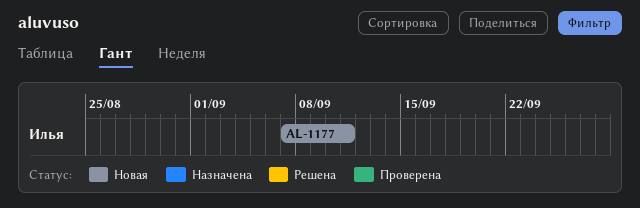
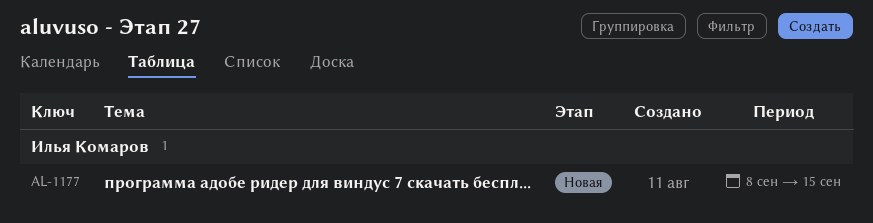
AL-1177, start: Sep 7 -> Sep 8
AL-1177, due: Sep 11 -> Sep 15

